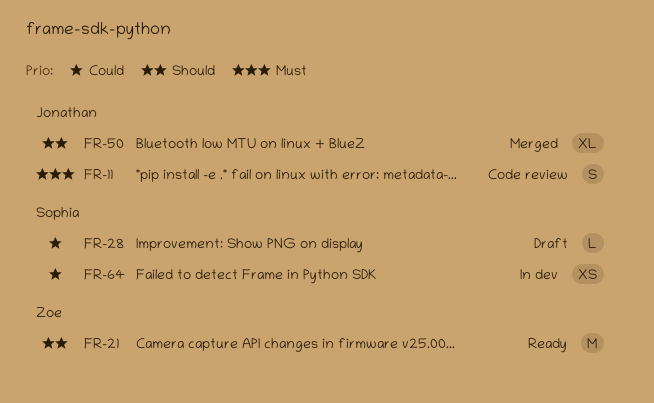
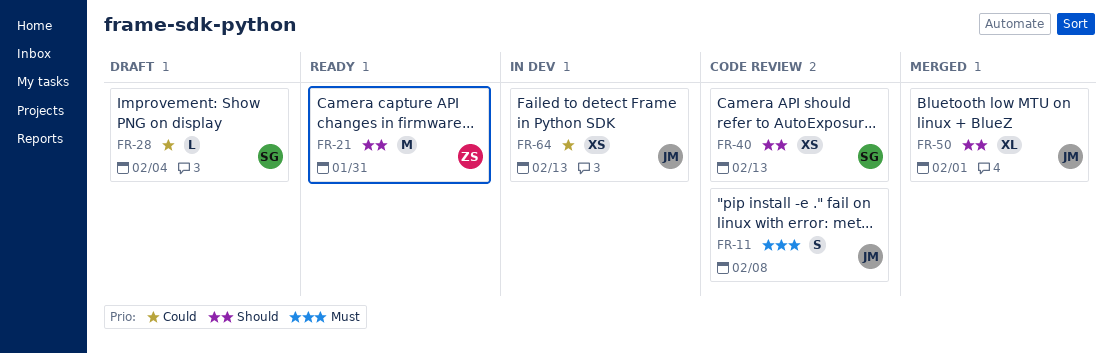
FR-40: none -> present
FR-64, owner: Sophia -> Jonathan

